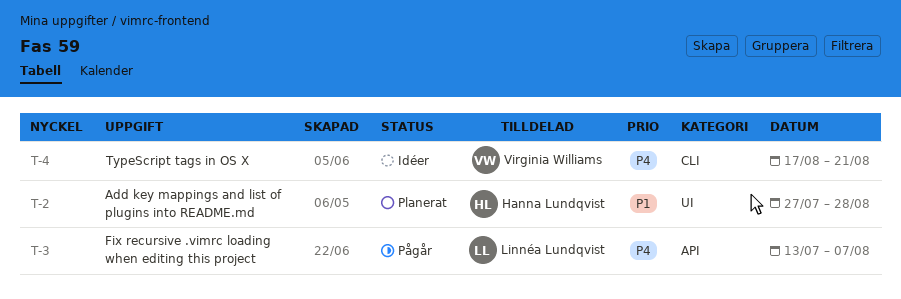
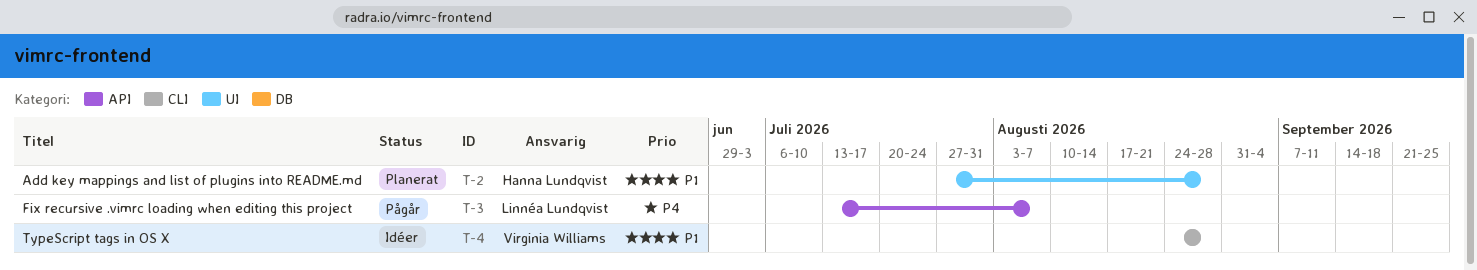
T-4, priority: P4 -> P1
T-4, start: Aug 17 -> Aug 24
T-4, due: Aug 21 -> Aug 28

